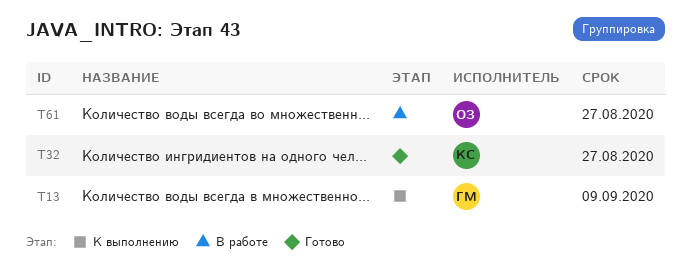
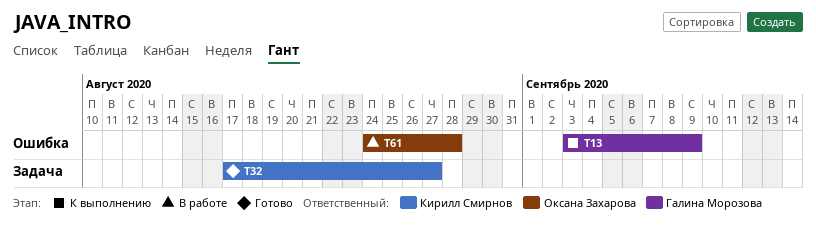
T61, due: Aug 27 -> Aug 28

